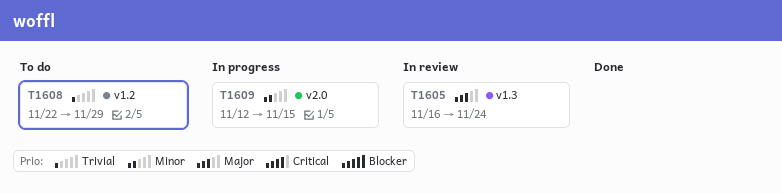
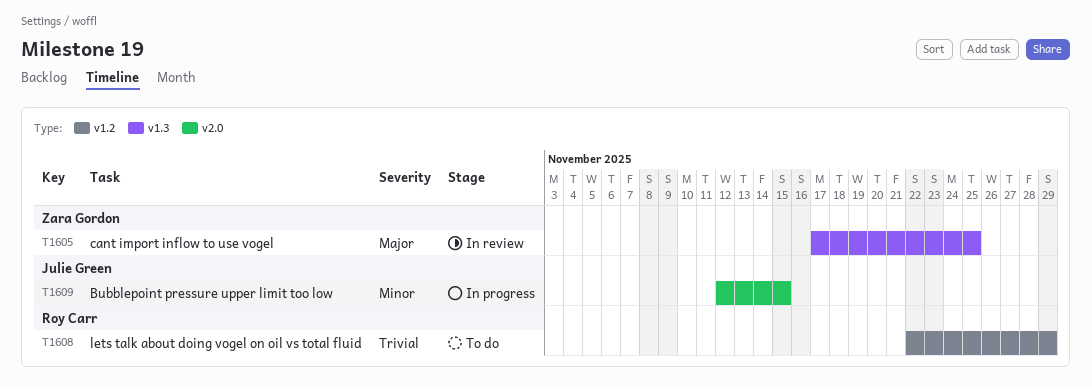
T1605, start: Nov 16 -> Nov 17
T1605, due: Nov 24 -> Nov 25

